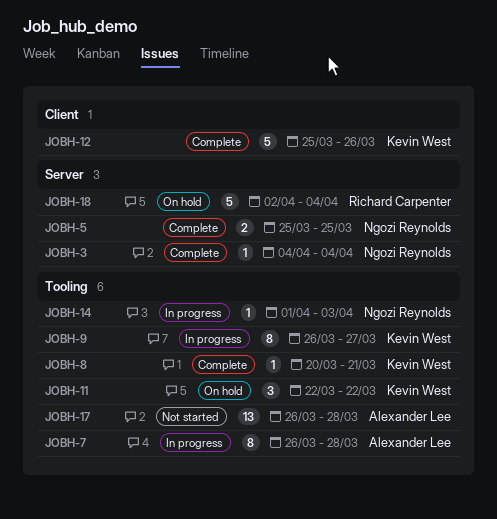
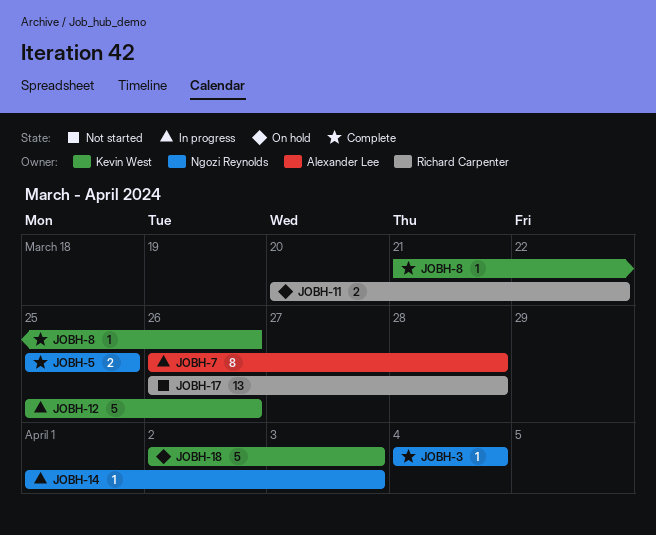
JOBH-8, start: Mar 20 -> Mar 21
JOBH-8, due: Mar 21 -> Mar 26
JOBH-9: present -> none
JOBH-11, owner: Kevin West -> Richard Carpenter
JOBH-11, estimate: 3 -> 2
JOBH-11, start: Mar 22 -> Mar 20
JOBH-12, status: Complete -> In progress
JOBH-17, owner: Alexander Lee -> Richard Carpenter
JOBH-18, owner: Richard Carpenter -> Kevin West
JOBH-18, due: Apr 4 -> Apr 3

